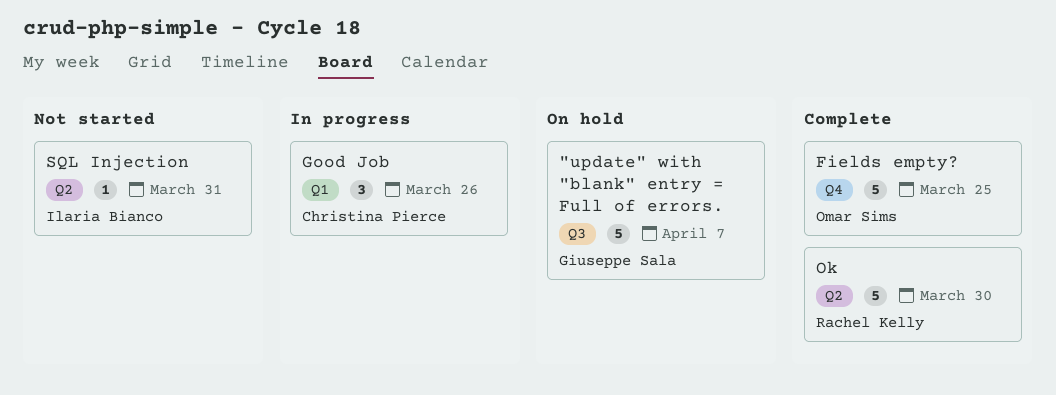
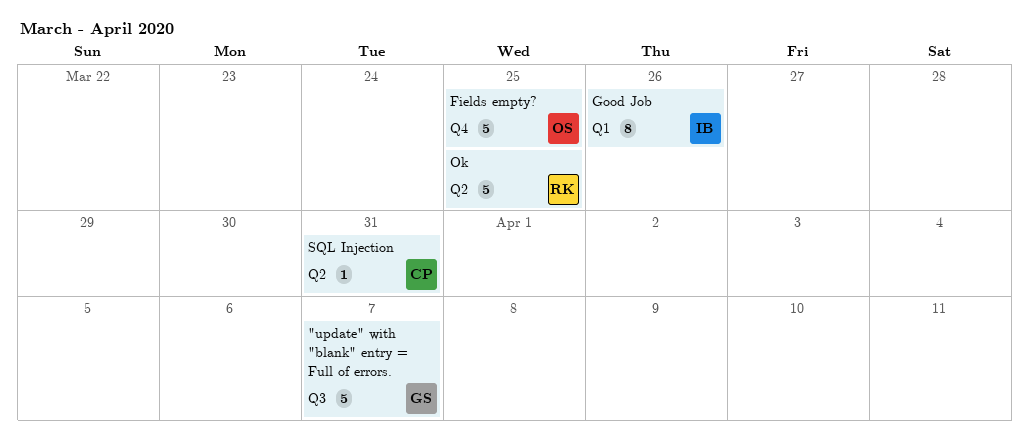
Good Job, owner: Christina Pierce -> Ilaria Bianco
Good Job, estimate: 3 -> 8
Ok, due: Mar 30 -> Mar 25
SQL Injection, owner: Ilaria Bianco -> Christina Pierce

